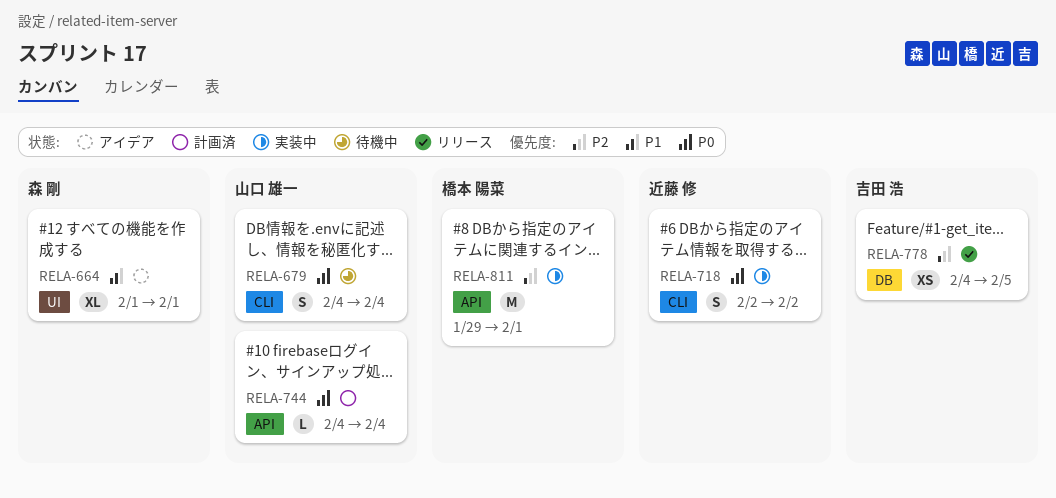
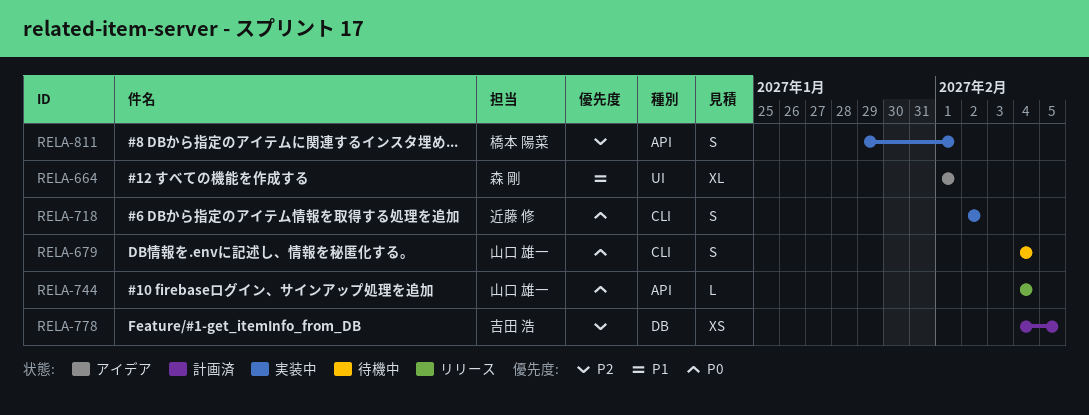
RELA-744, status: 計画済 -> リリース
RELA-778, status: リリース -> 計画済
RELA-811, estimate: M -> S

